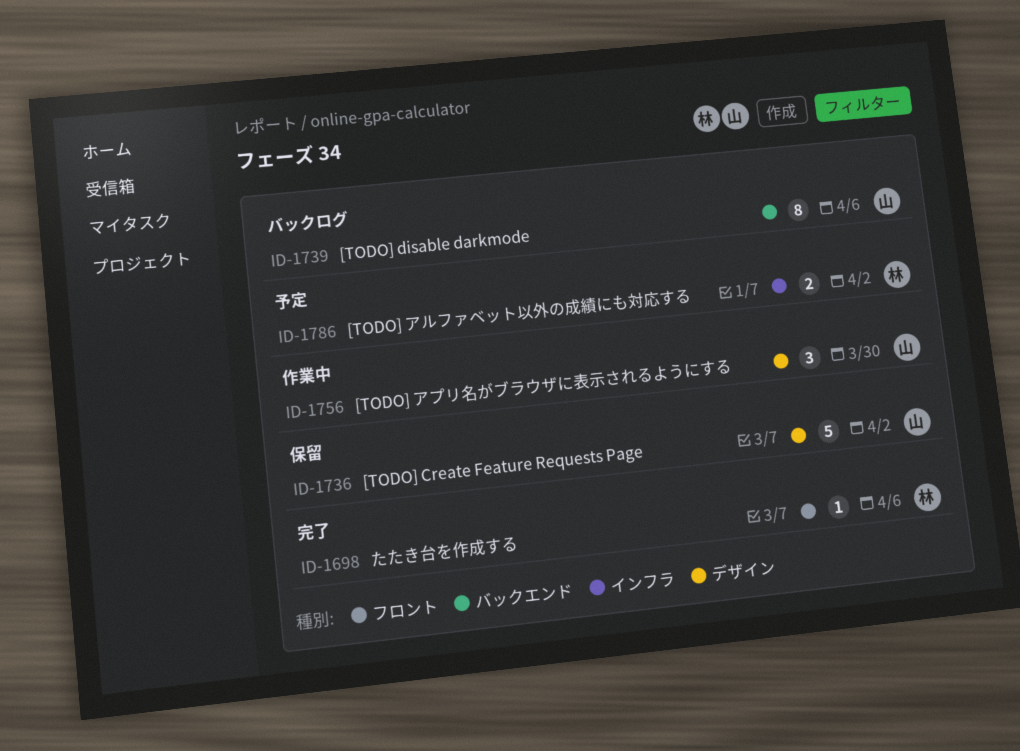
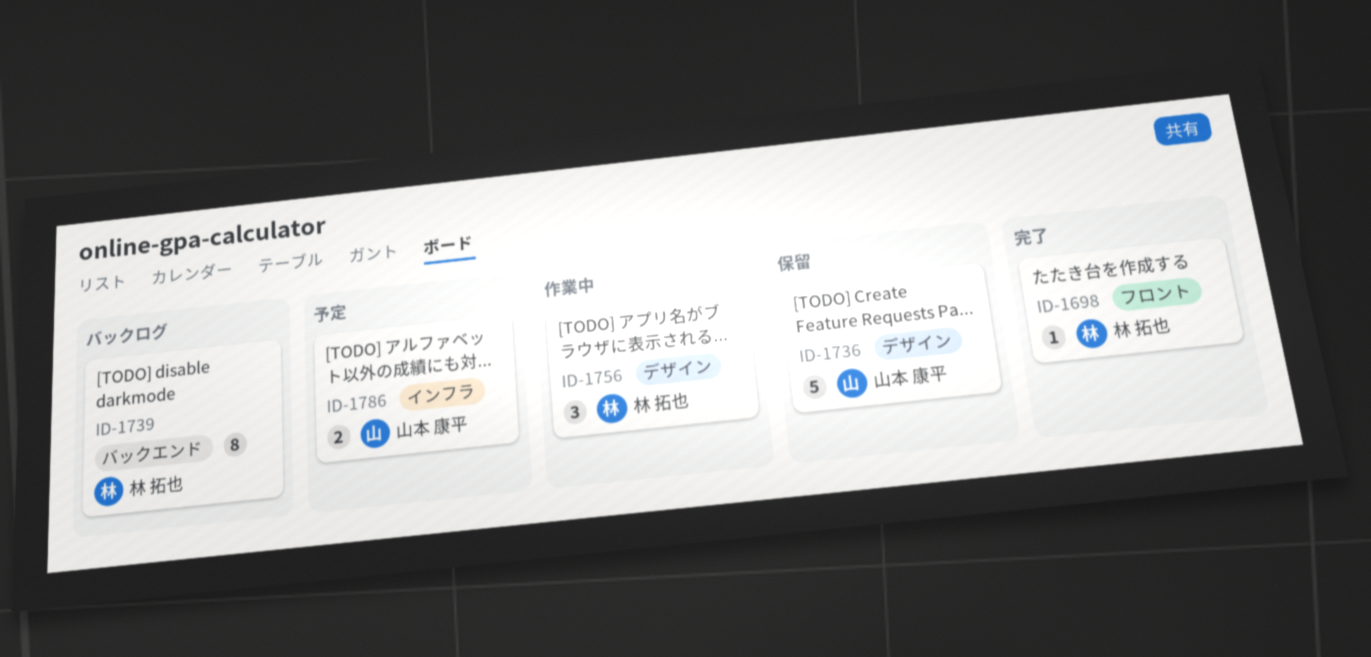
ID-1739, owner: 山本 康平 -> 林 拓也
ID-1756, owner: 山本 康平 -> 林 拓也
ID-1786, owner: 林 拓也 -> 山本 康平

